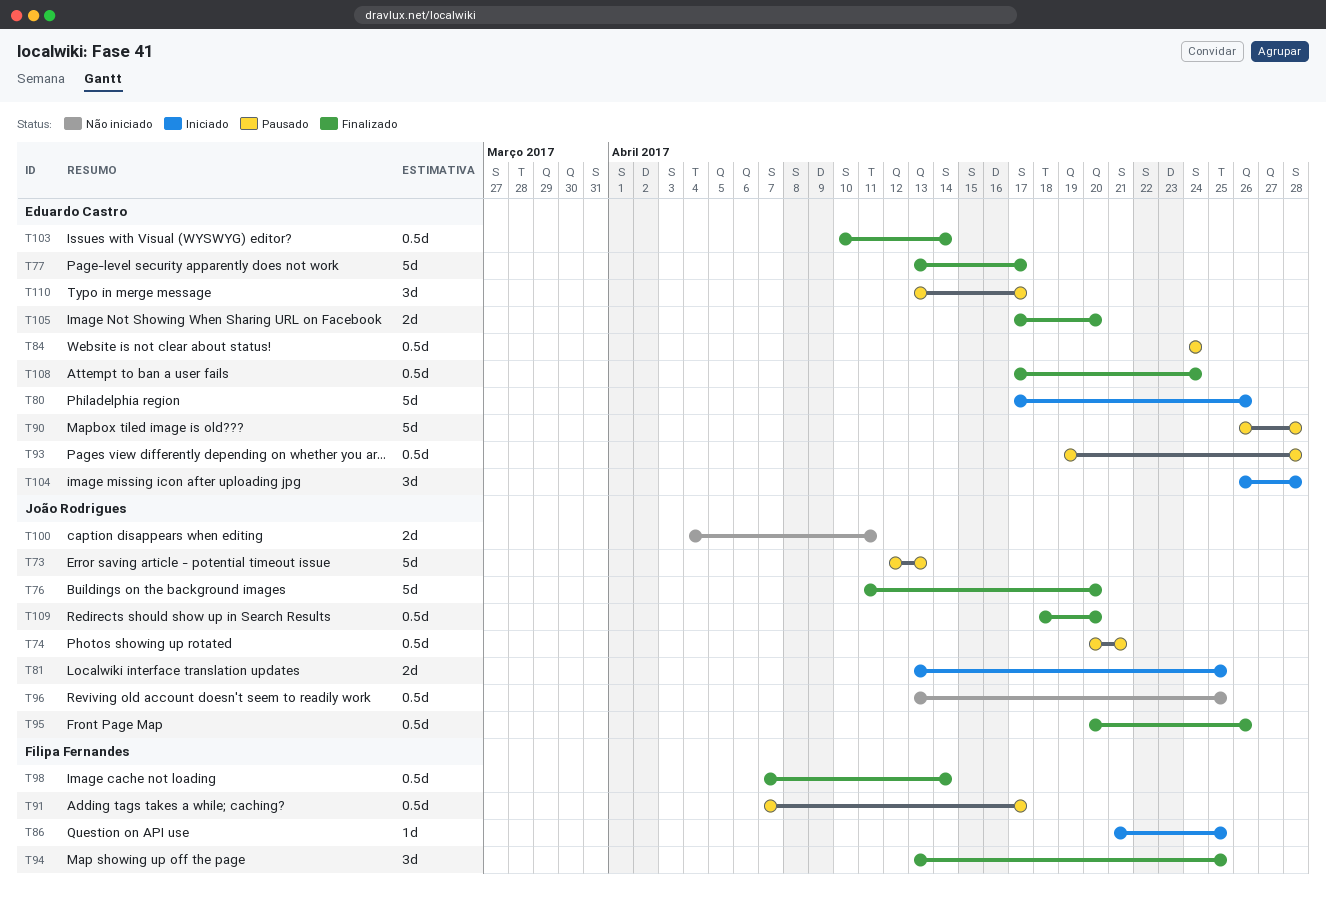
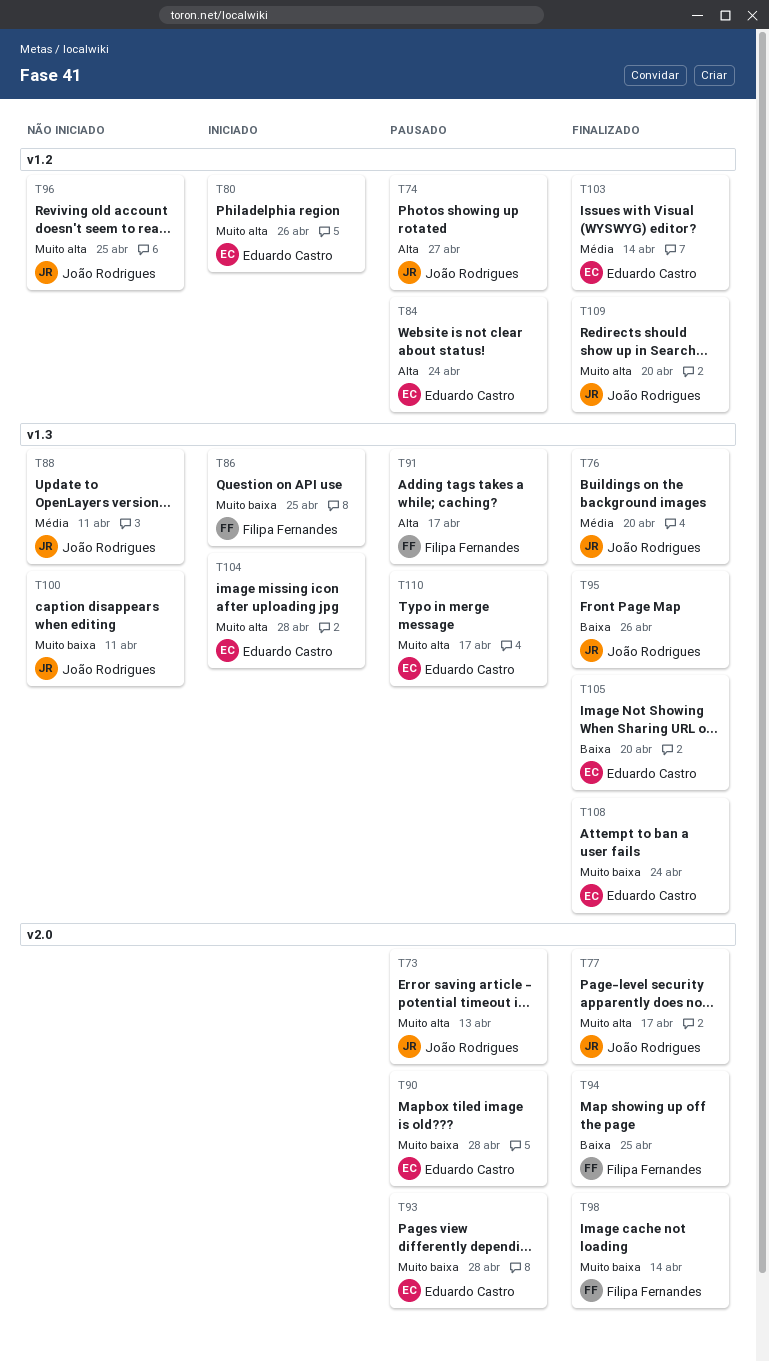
T74, due: Apr 21 -> Apr 27
T77, owner: Eduardo Castro -> João Rodrigues
T81: present -> none
T88: none -> present

